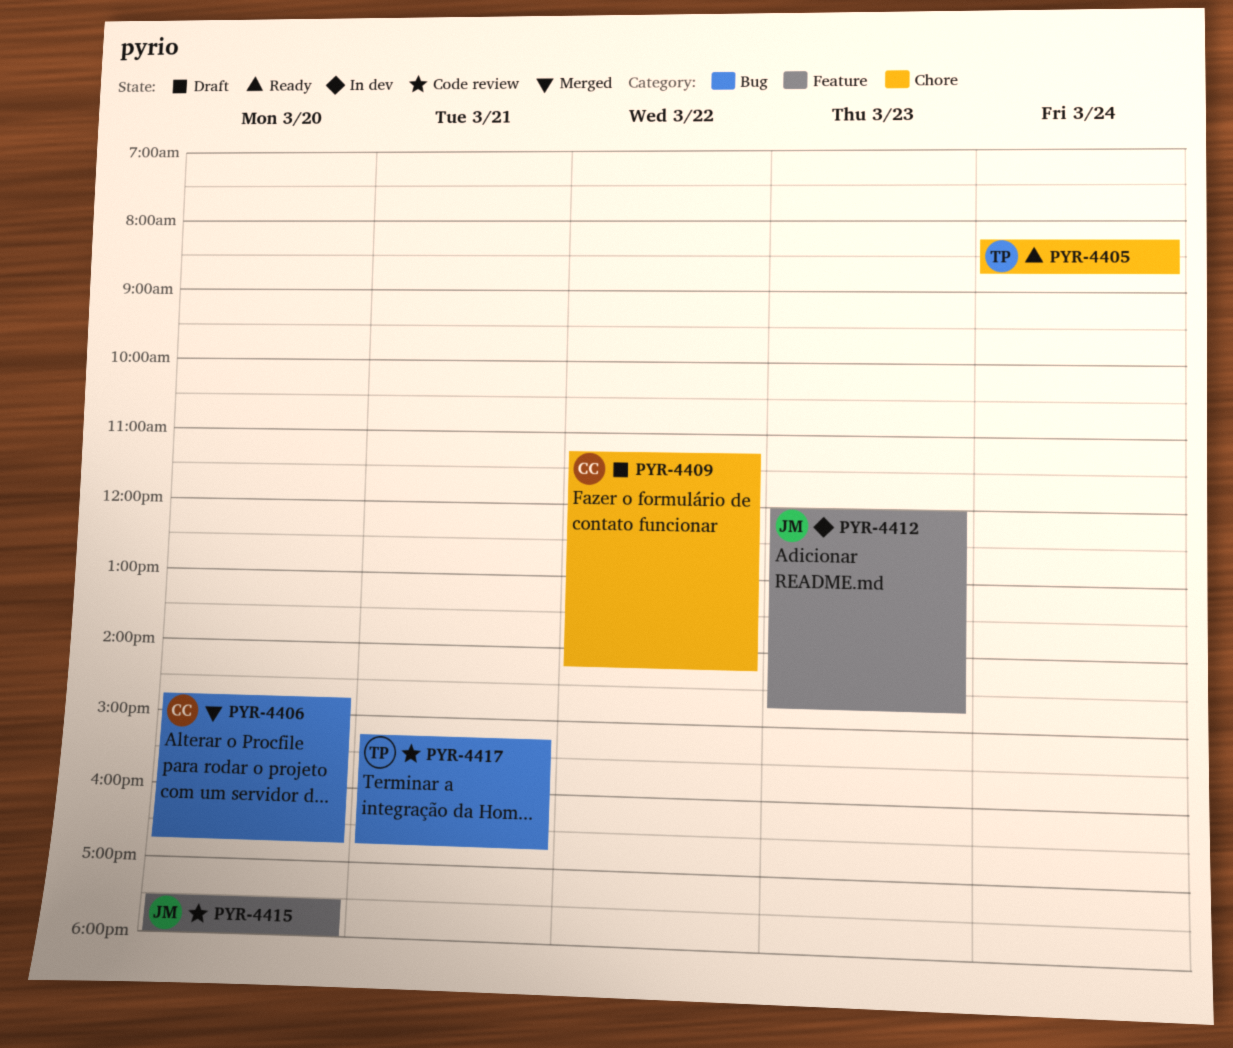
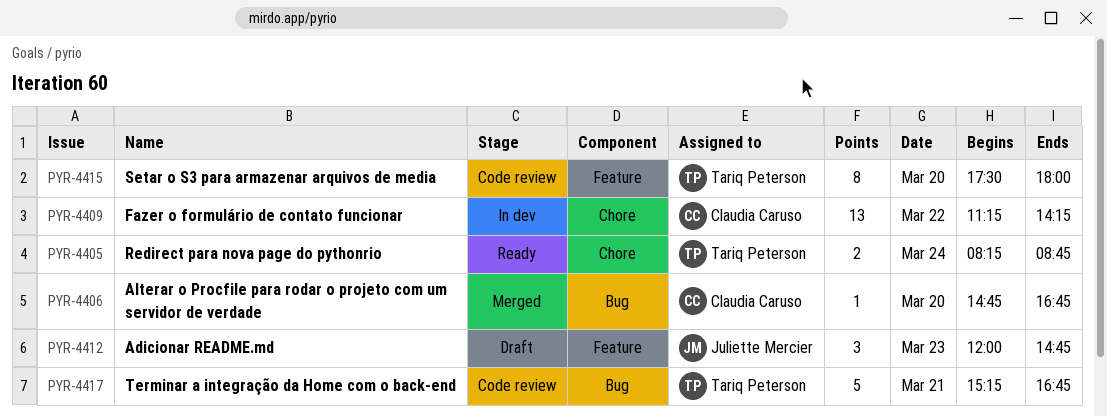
PYR-4409, status: Draft -> In dev
PYR-4412, status: In dev -> Draft
PYR-4415, owner: Juliette Mercier -> Tariq Peterson

